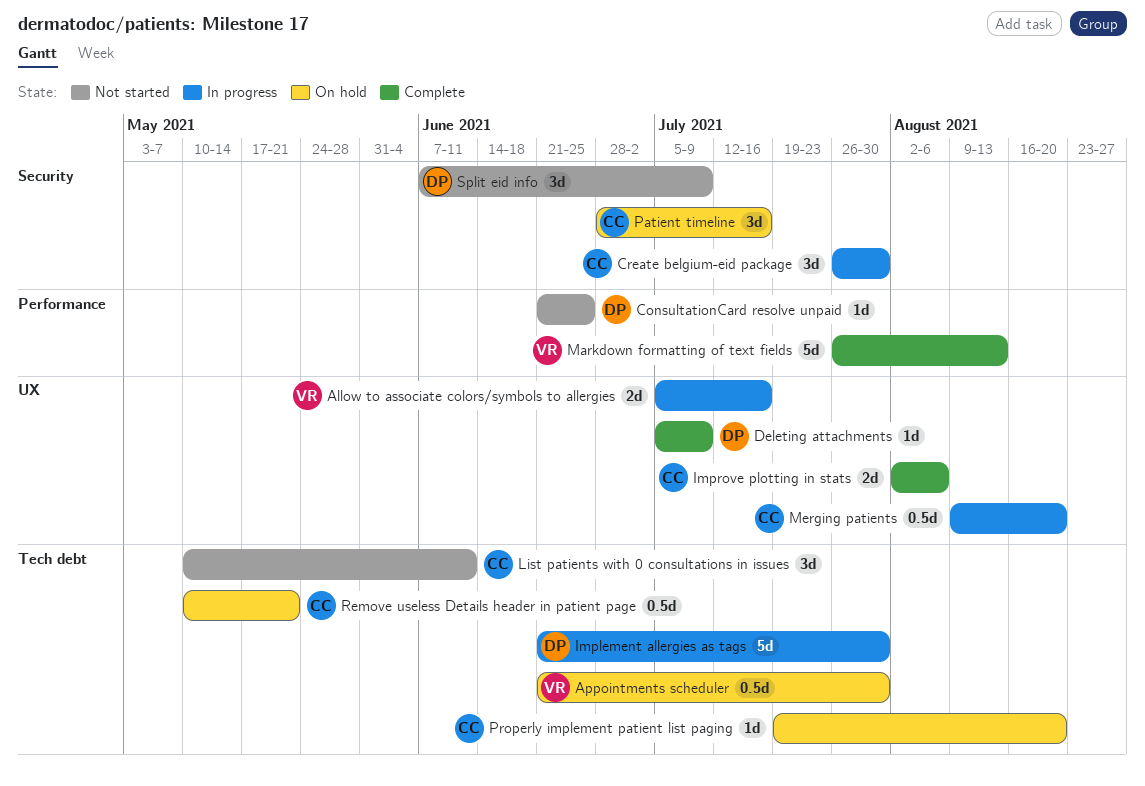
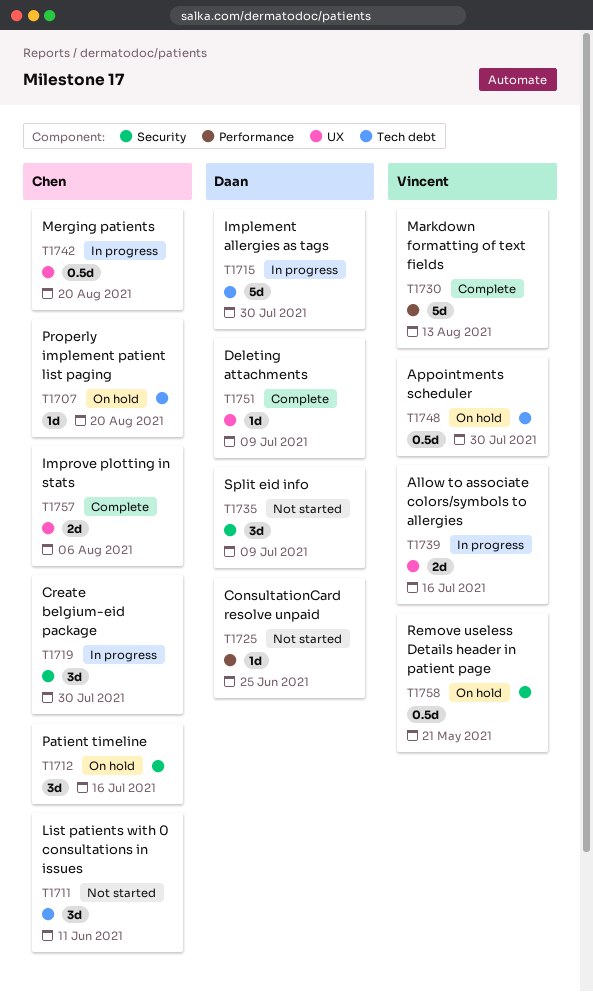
Remove useless Details header in patient page, owner: Chen -> Vincent
Remove useless Details header in patient page, label: Tech debt -> Security

